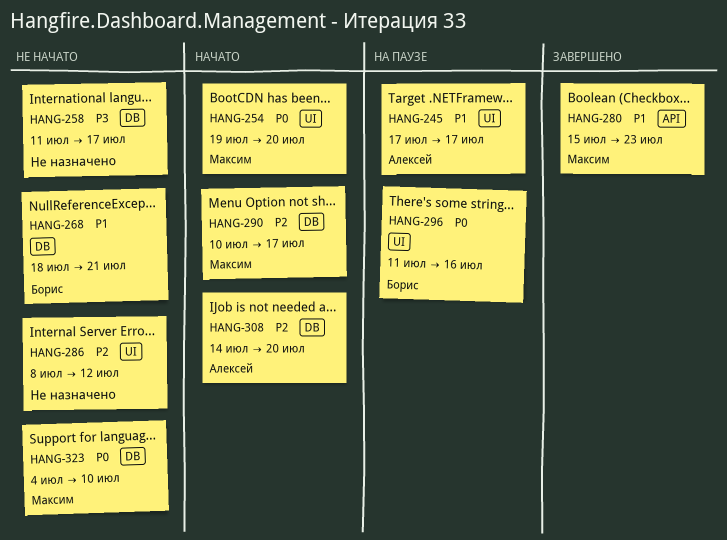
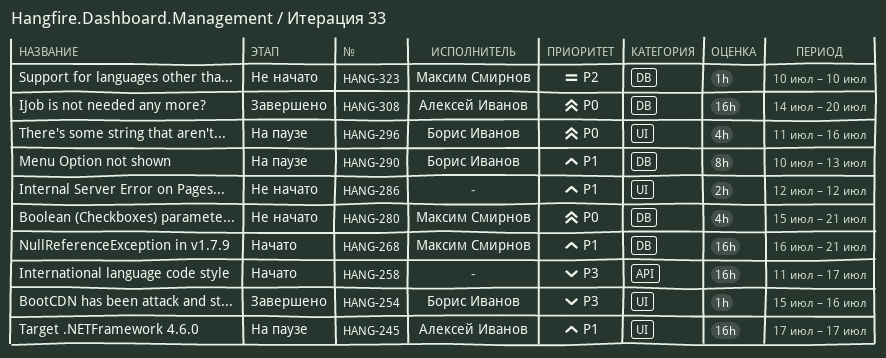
HANG-254, status: Начато -> Завершено
HANG-254, owner: Максим Смирнов -> Борис Иванов
HANG-254, priority: P0 -> P3
HANG-254, start: Jul 19 -> Jul 15
HANG-254, due: Jul 20 -> Jul 16
HANG-258, status: Не начато -> Начато
HANG-258, label: DB -> API
HANG-268, status: Не начато -> Начато
HANG-268, owner: Борис Иванов -> Максим Смирнов
HANG-268, start: Jul 18 -> Jul 16
HANG-280, status: Завершено -> Не начато
HANG-280, priority: P1 -> P0
HANG-280, label: API -> DB
HANG-280, due: Jul 23 -> Jul 21
HANG-286, priority: P2 -> P1
HANG-286, start: Jul 8 -> Jul 12
HANG-290, status: Начато -> На паузе
HANG-290, owner: Максим Смирнов -> Борис Иванов
HANG-290, priority: P2 -> P1
HANG-290, due: Jul 17 -> Jul 13
HANG-308, status: Начато -> Завершено
HANG-308, priority: P2 -> P0
HANG-323, priority: P0 -> P2
HANG-323, start: Jul 4 -> Jul 10

